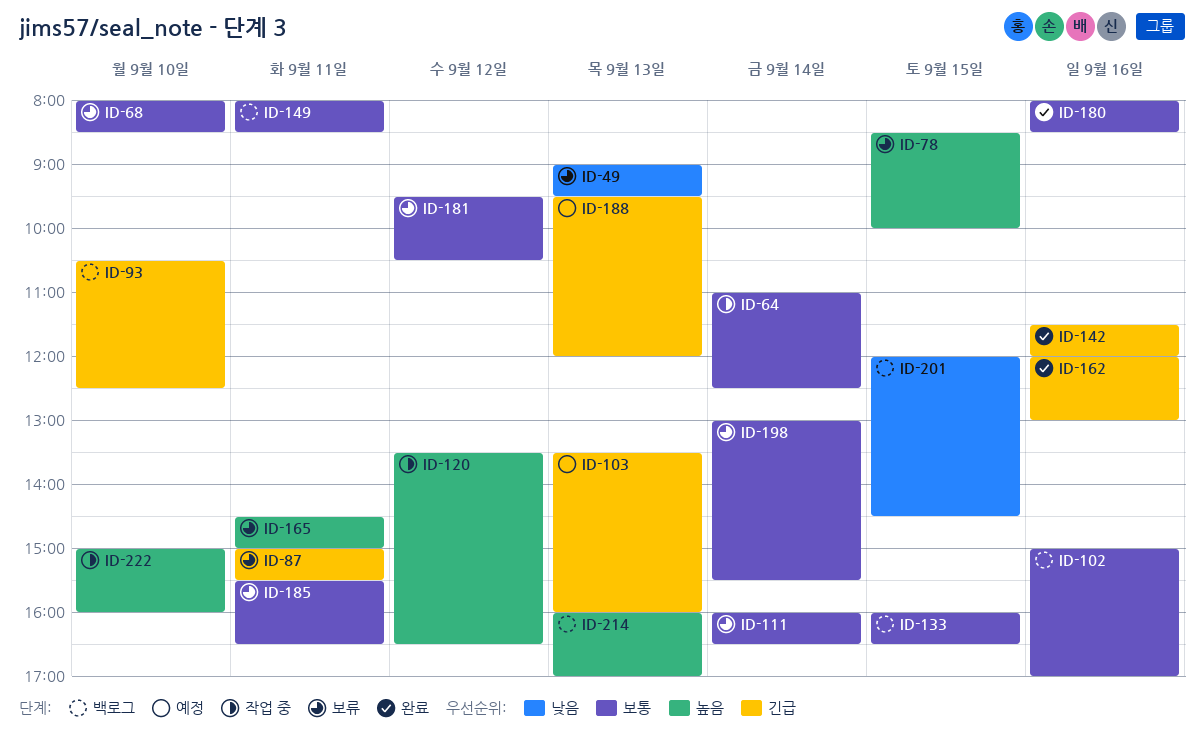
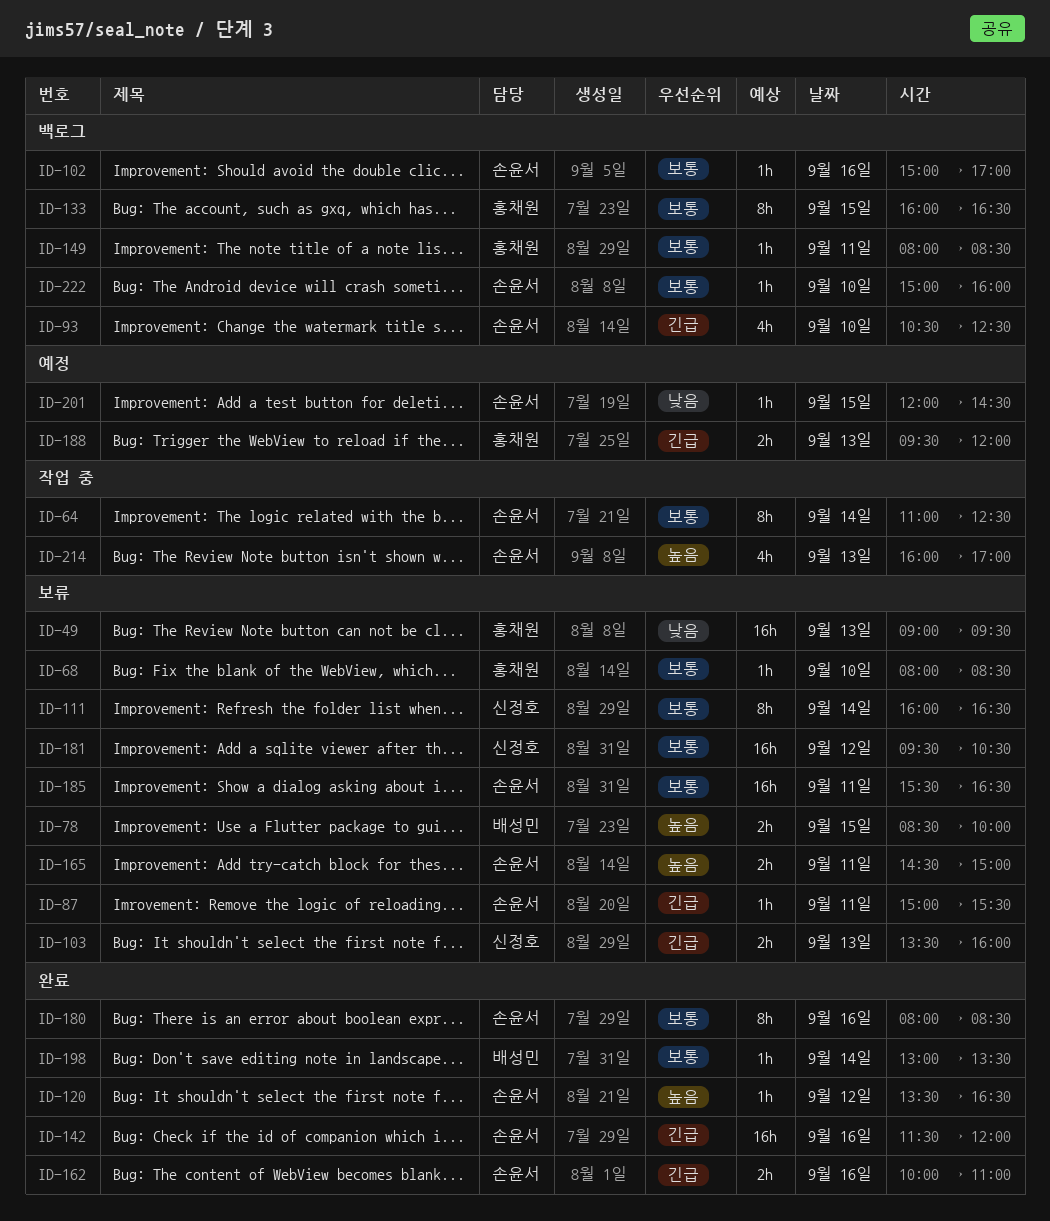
ID-103, status: 예정 -> 보류
ID-120, status: 작업 중 -> 완료
ID-162, begins: 12:00 -> 10:00
ID-162, ends: 13:00 -> 11:00
ID-198, status: 보류 -> 완료
ID-198, ends: 15:30 -> 13:30
ID-201, status: 백로그 -> 예정
ID-214, status: 백로그 -> 작업 중
ID-222, status: 작업 중 -> 백로그
ID-222, priority: 높음 -> 보통

